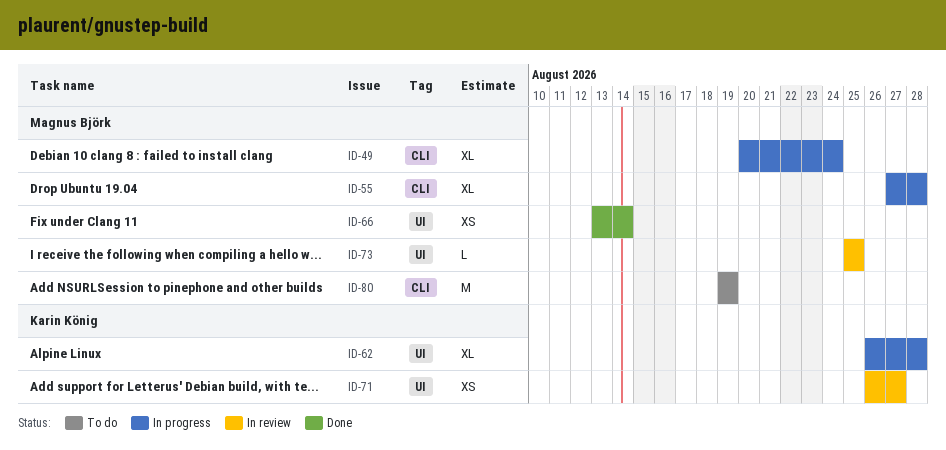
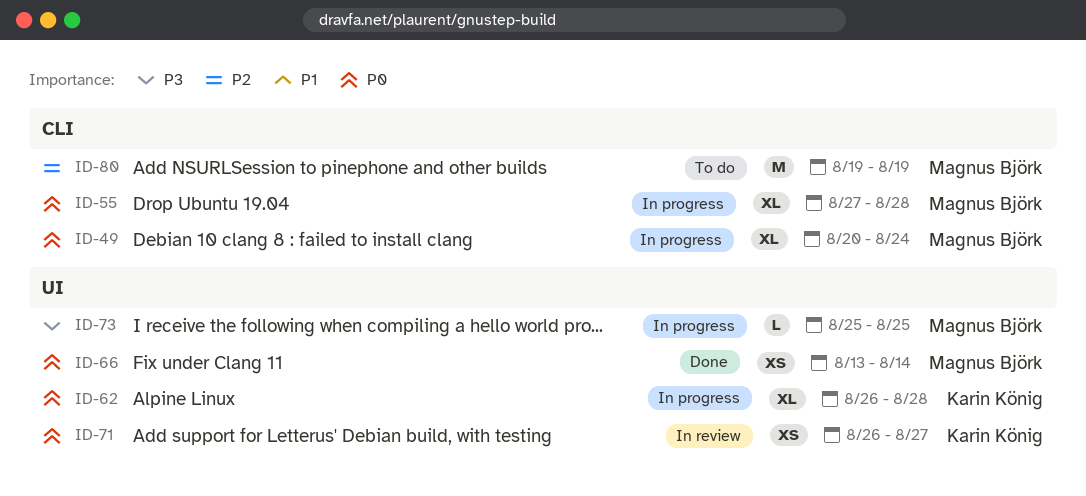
ID-73, status: In review -> In progress

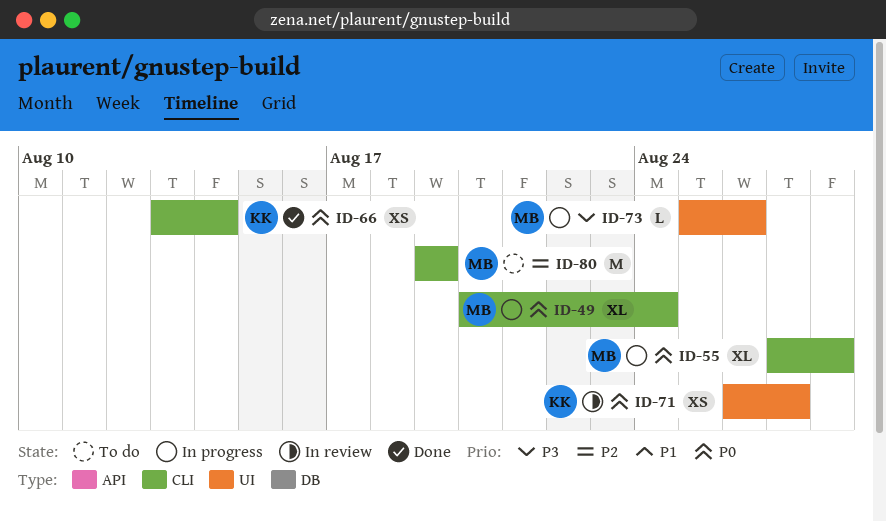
ID-62: present -> none
ID-66, owner: Magnus Björk -> Karin König
ID-66, label: UI -> CLI
ID-73, due: Aug 25 -> Aug 26

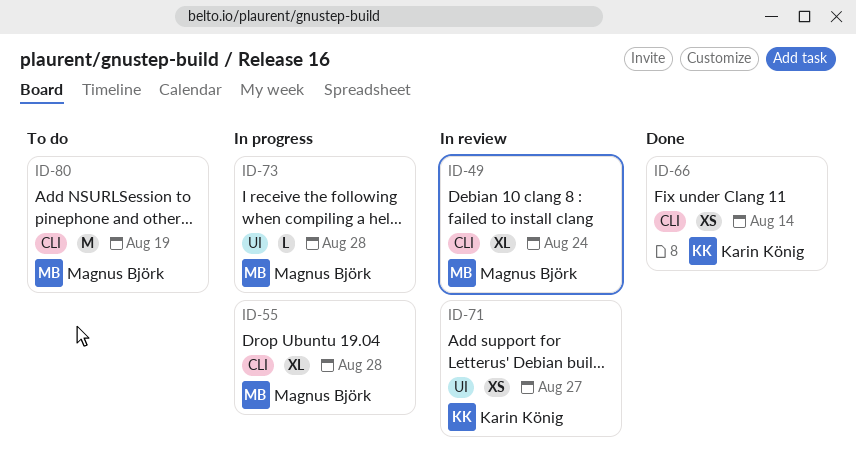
ID-49, status: In progress -> In review
ID-73, due: Aug 26 -> Aug 28

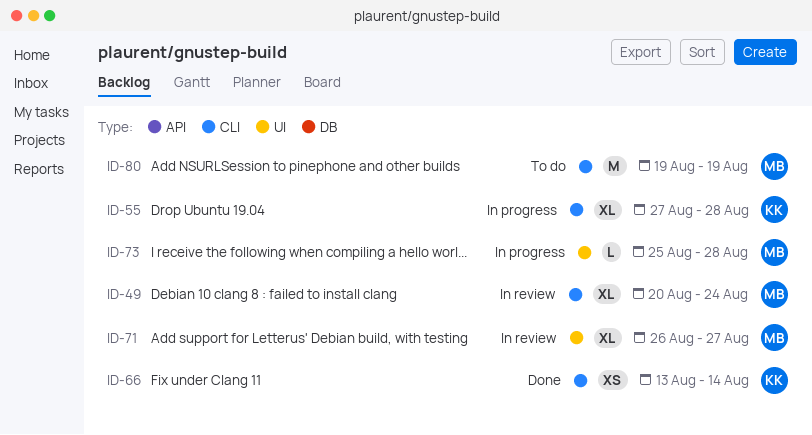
ID-55, owner: Magnus Björk -> Karin König
ID-71, owner: Karin König -> Magnus Björk
ID-71, estimate: XS -> XL

